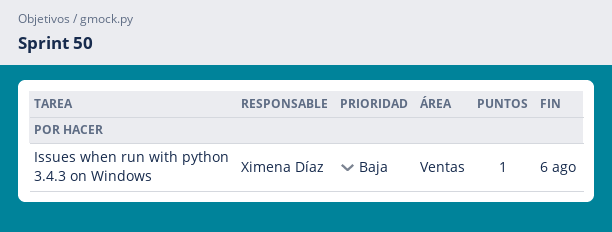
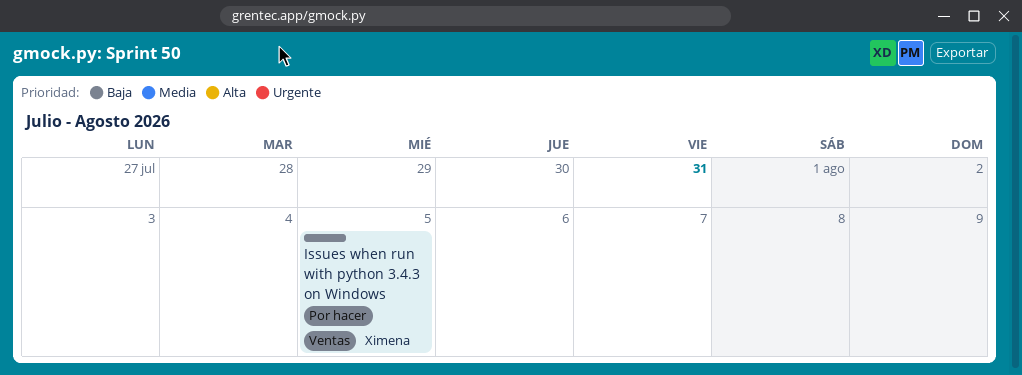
Issues when run with python 3.4.3 on Windows, due: Aug 6 -> Aug 5

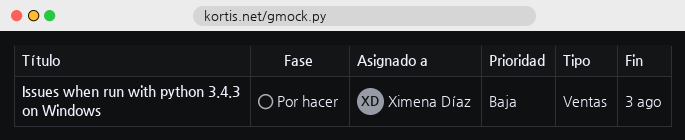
Issues when run with python 3.4.3 on Windows, due: Aug 5 -> Aug 3

